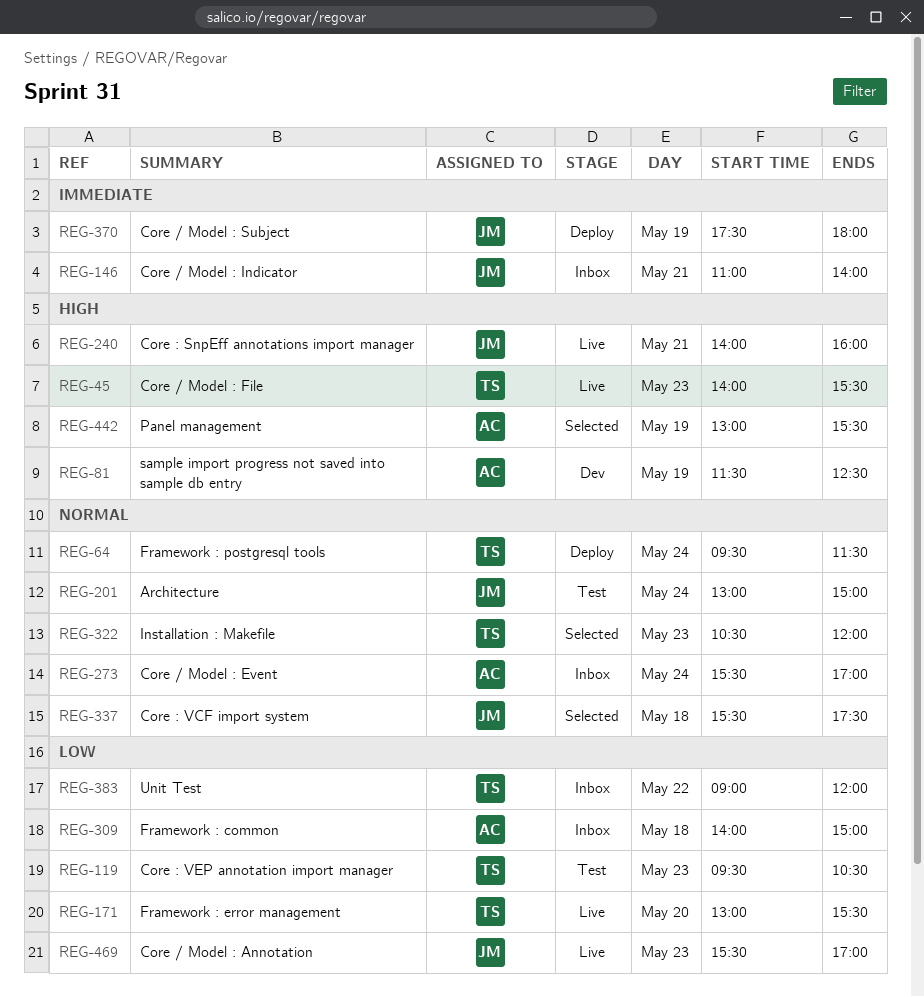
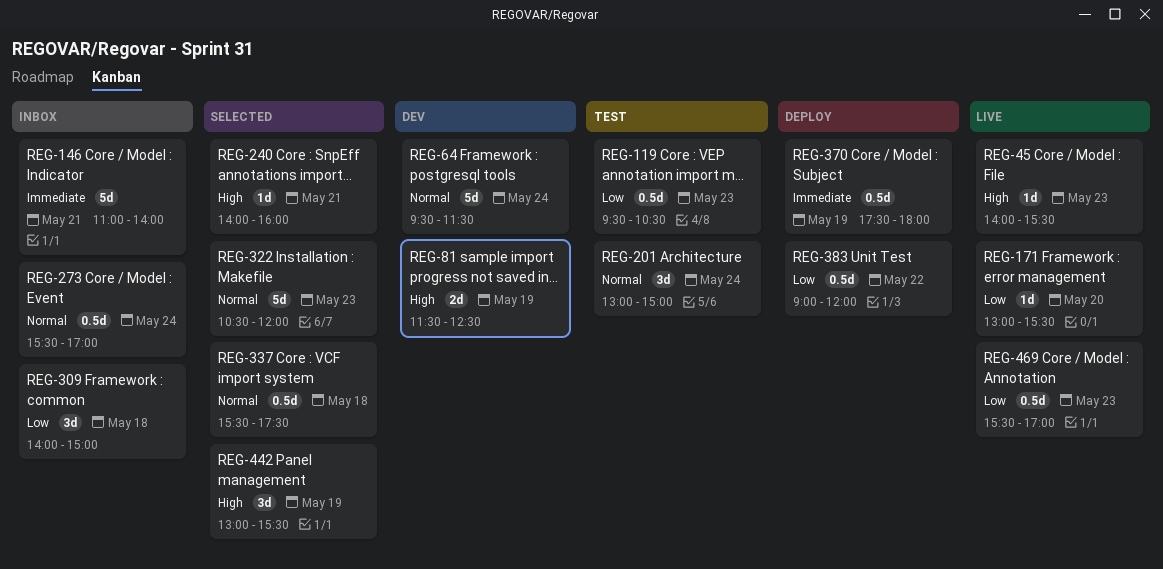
REG-64, status: Deploy -> Dev
REG-240, status: Live -> Selected
REG-383, status: Inbox -> Deploy

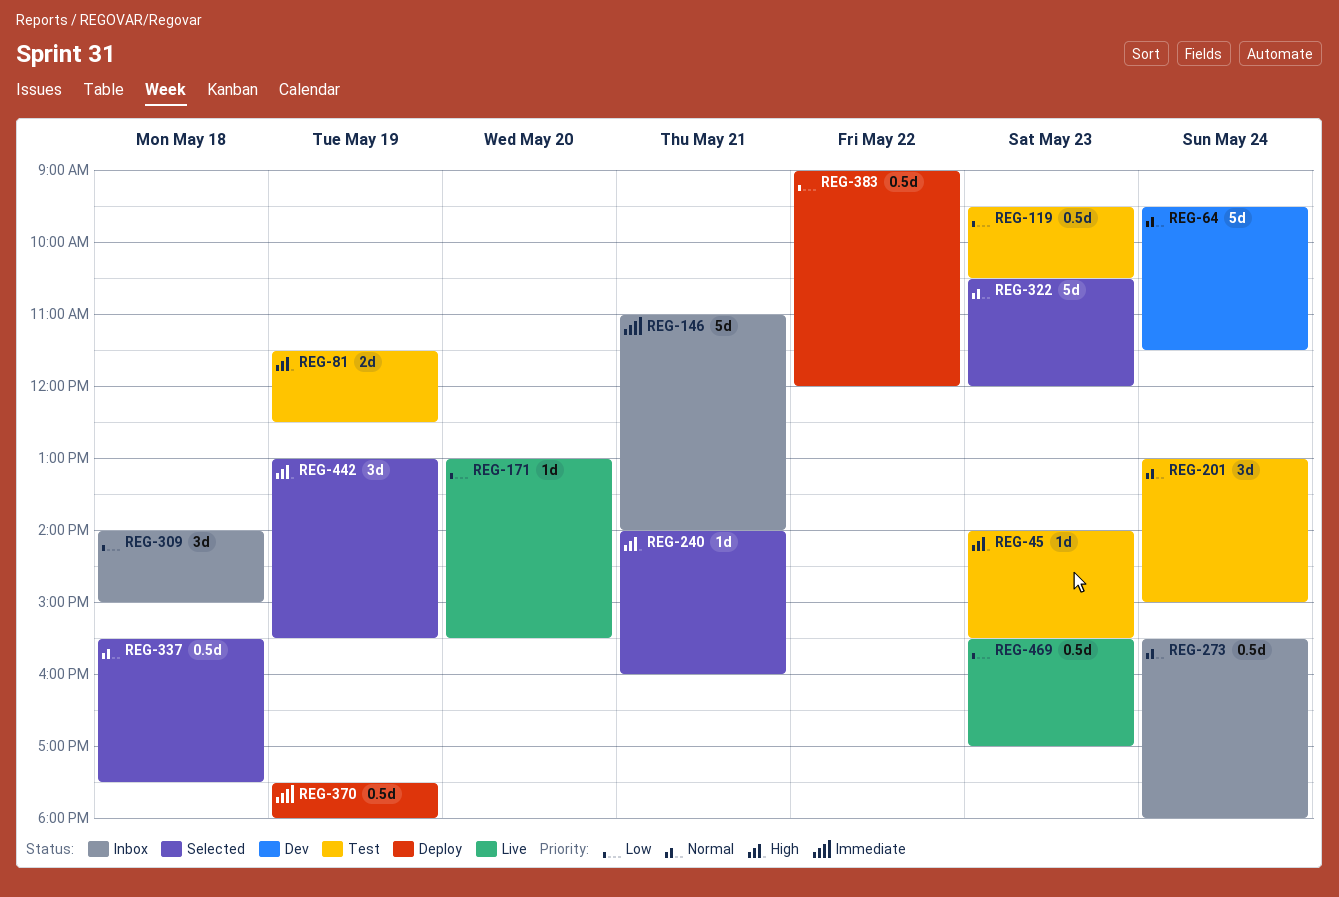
REG-45, status: Live -> Test
REG-81, status: Dev -> Test
REG-273, ends: 17:00 -> 18:00

